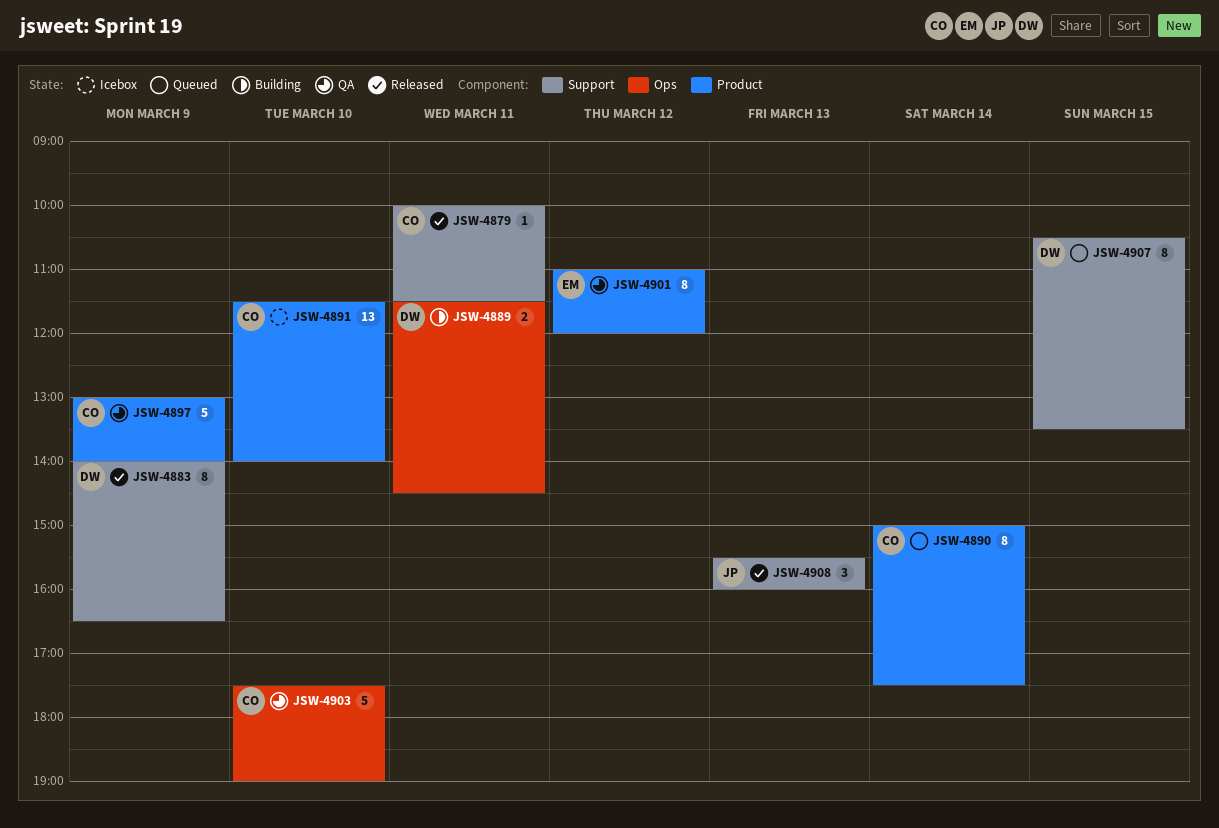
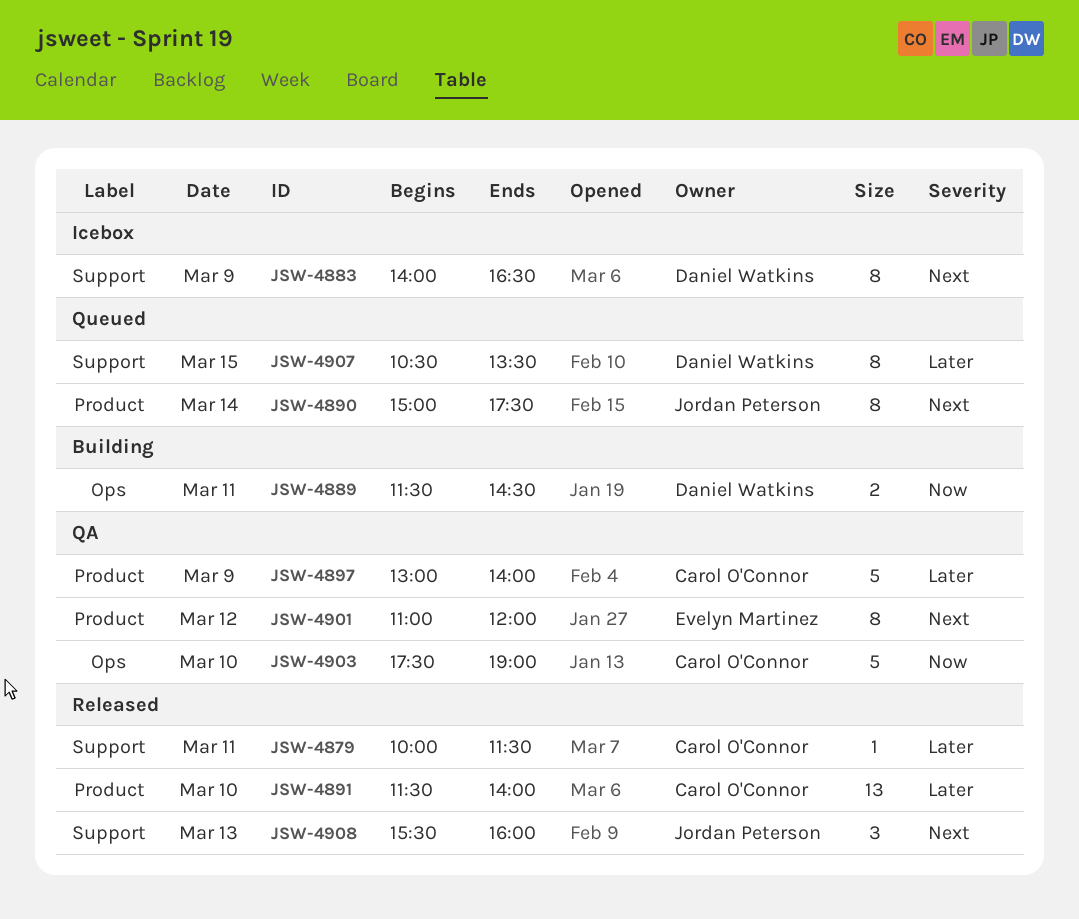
JSW-4883, status: Released -> Icebox
JSW-4890, owner: Carol O'Connor -> Jordan Peterson
JSW-4891, status: Icebox -> Released

